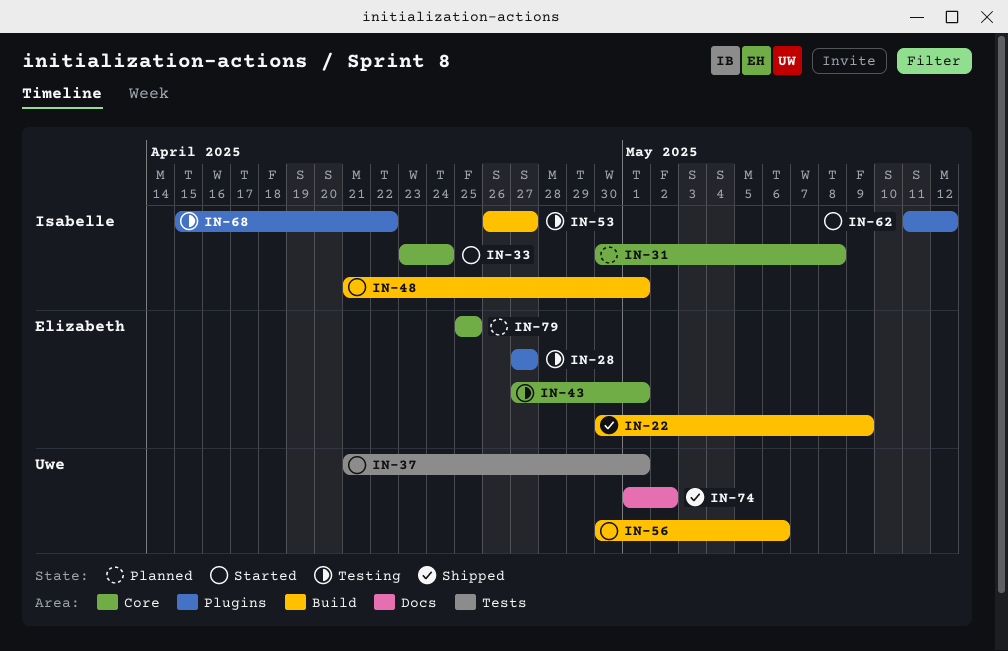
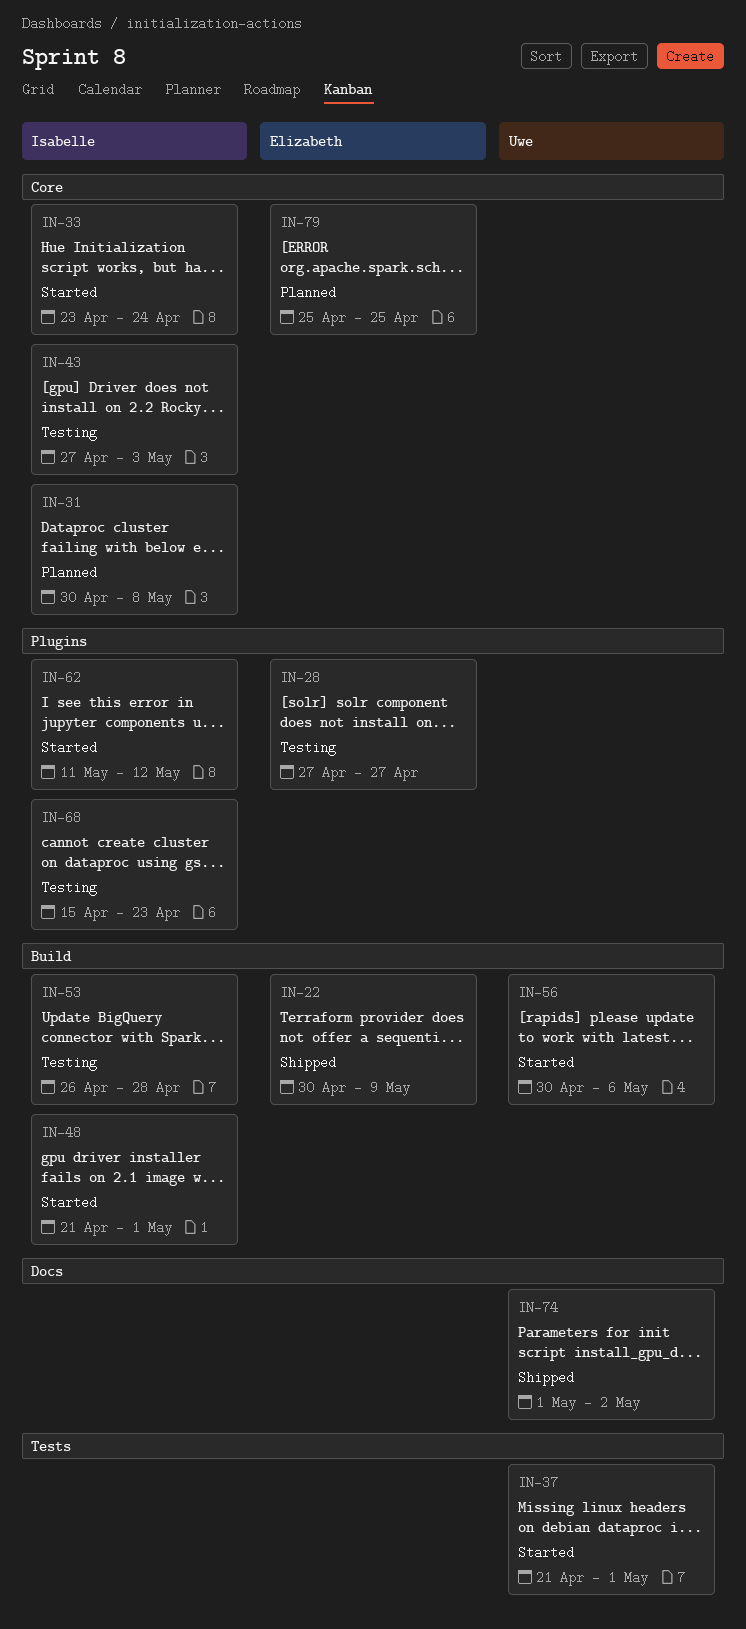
IN-43, owner: Elizabeth -> Isabelle
IN-43, due: May 1 -> May 3
IN-53, due: Apr 27 -> Apr 28
IN-68, due: Apr 22 -> Apr 23

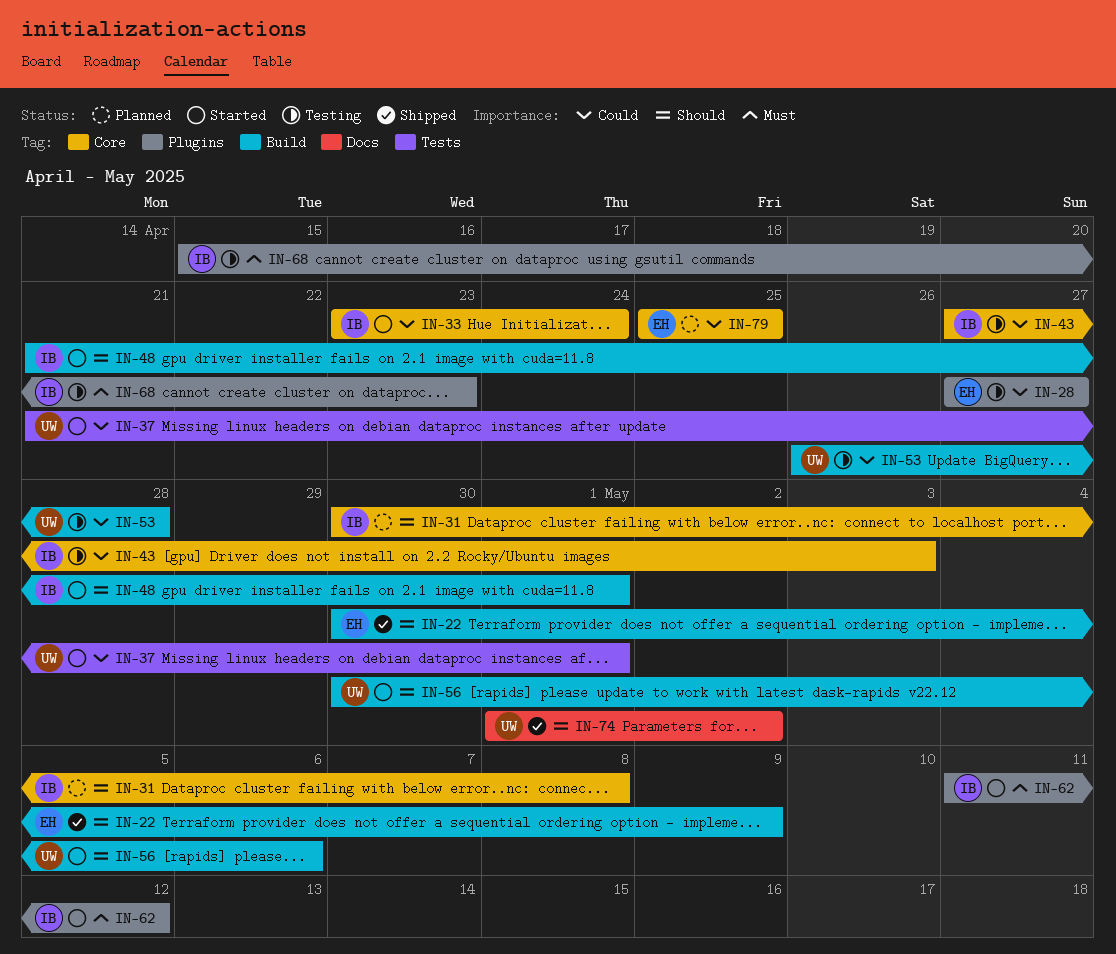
IN-53, owner: Isabelle -> Uwe

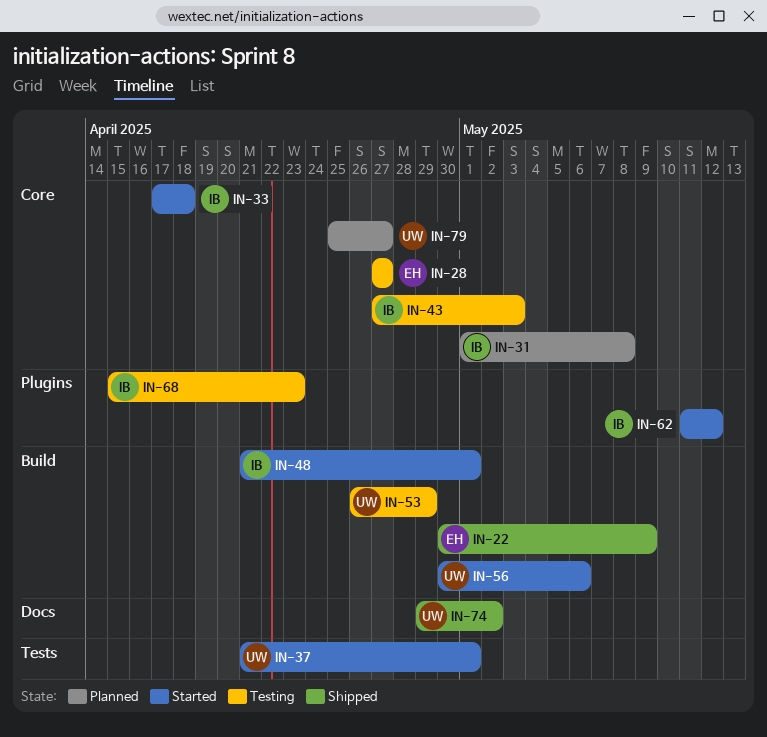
IN-28, label: Plugins -> Core
IN-31, start: Apr 30 -> May 1
IN-33, start: Apr 23 -> Apr 17
IN-33, due: Apr 24 -> Apr 18
IN-53, due: Apr 28 -> Apr 29
IN-74, start: May 1 -> Apr 29
IN-79, owner: EH -> UW
IN-79, due: Apr 25 -> Apr 27

